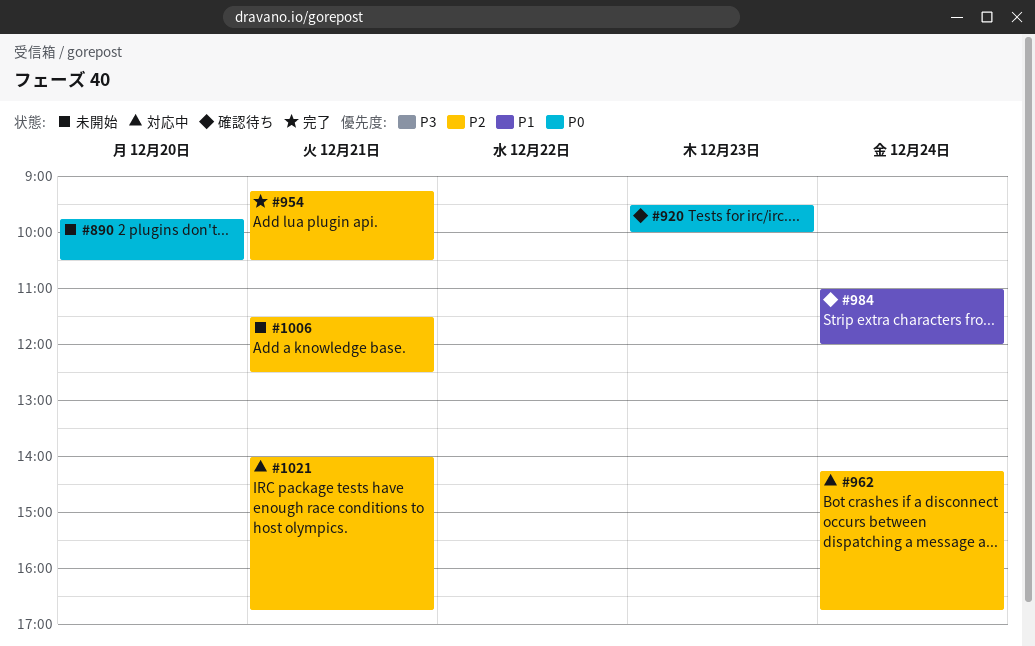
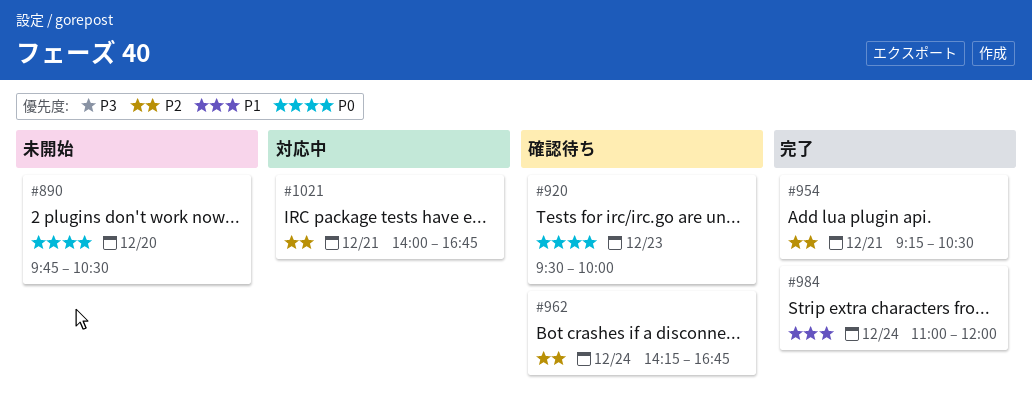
#962, status: 対応中 -> 確認待ち
#984, status: 確認待ち -> 完了
#1006: present -> none

